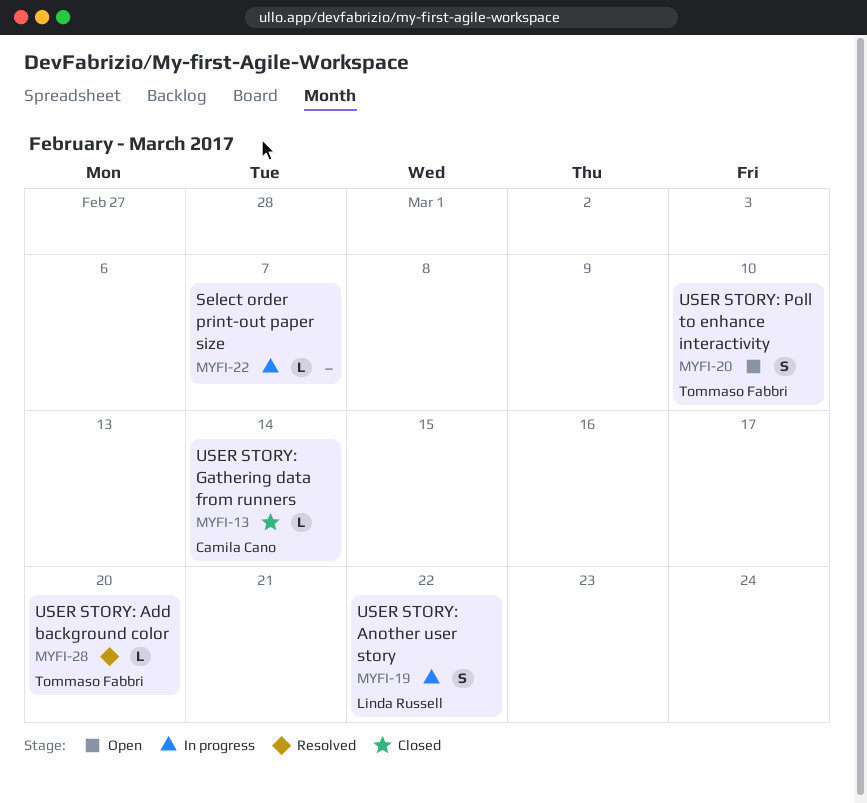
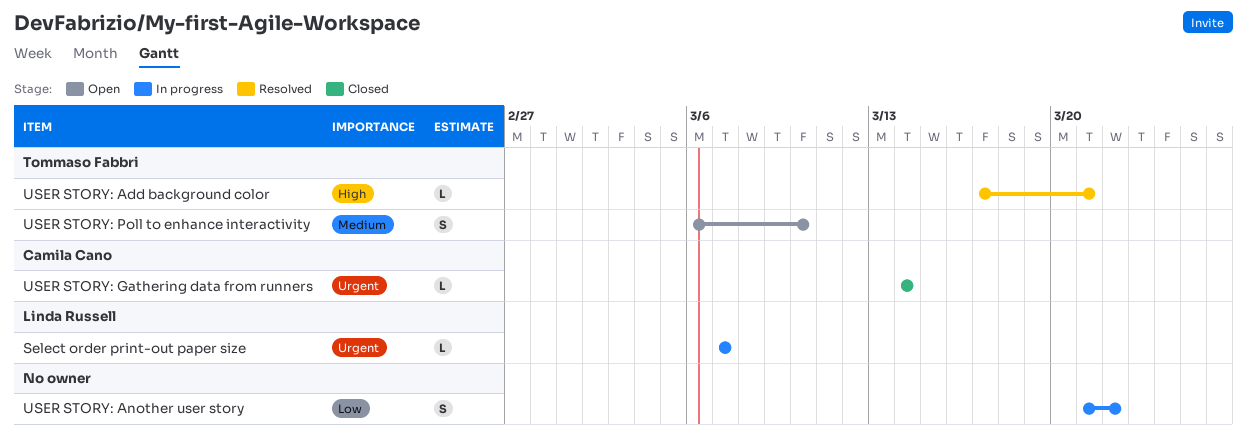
Select order print-out paper size, owner: none -> Linda Russell
USER STORY: Add background color, due: Mar 20 -> Mar 21
USER STORY: Another user story, owner: Linda Russell -> none

